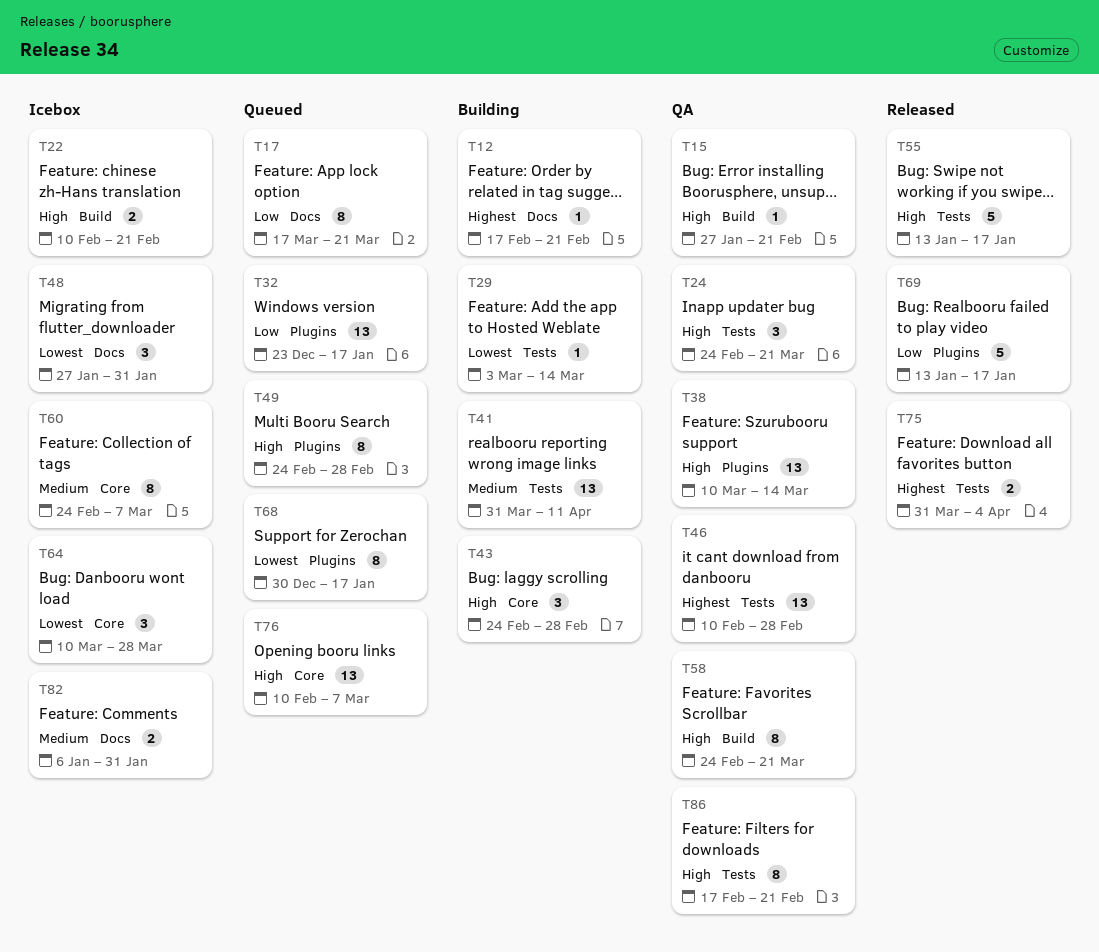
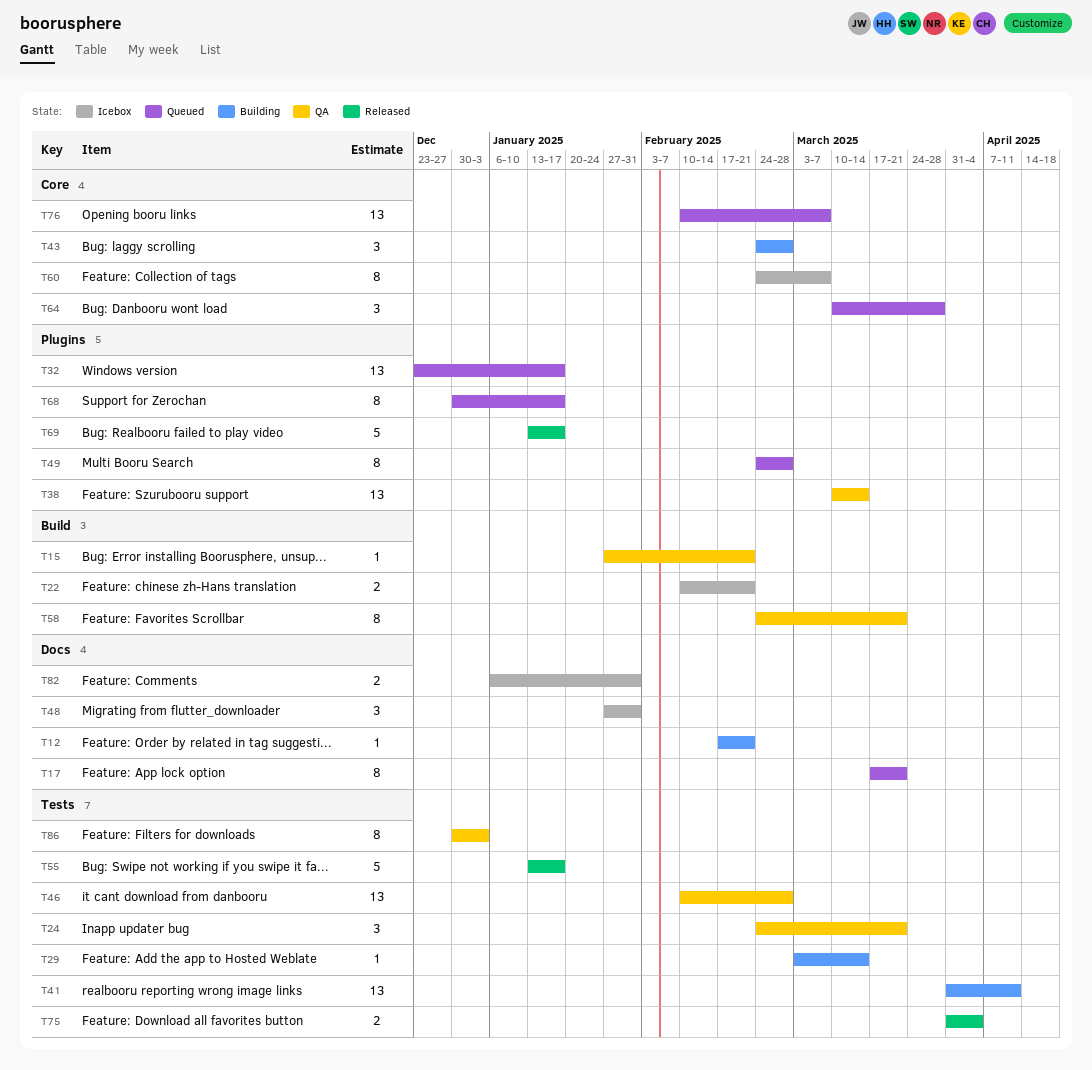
T64, status: Icebox -> Queued
T86, start: Feb 17 -> Dec 30
T86, due: Feb 21 -> Jan 3

